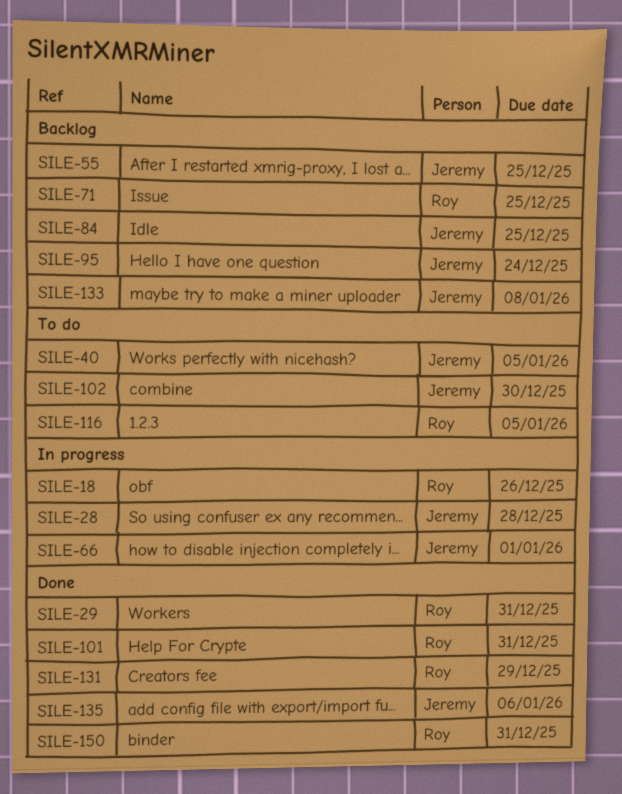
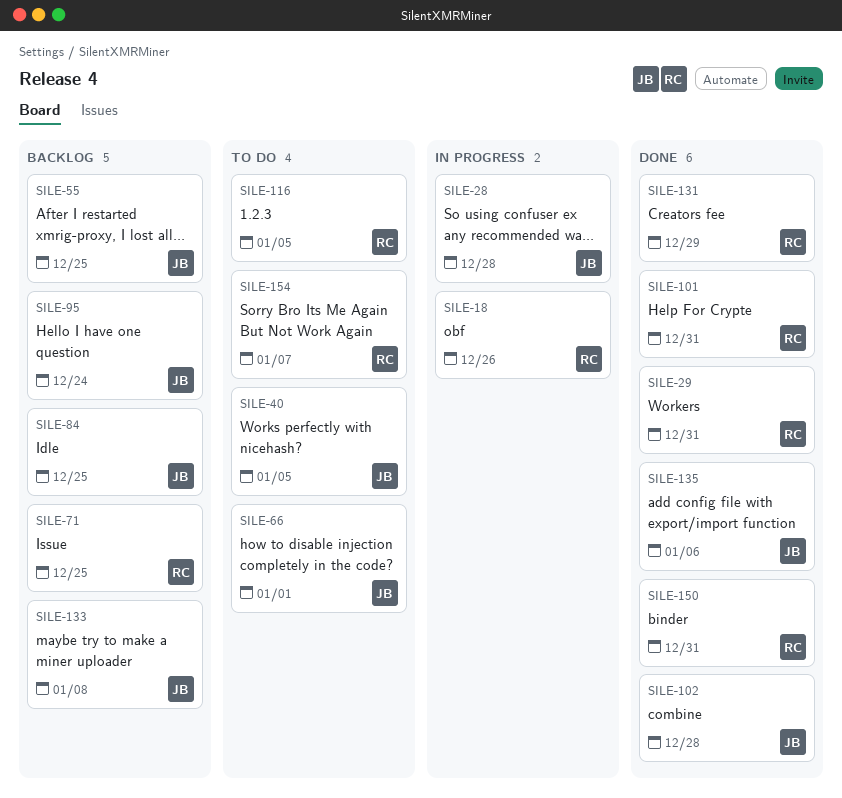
SILE-66, status: In progress -> To do
SILE-102, status: To do -> Done
SILE-102, due: Dec 30 -> Dec 28
SILE-154: none -> present

